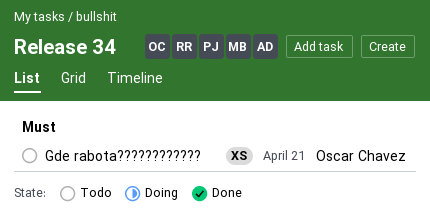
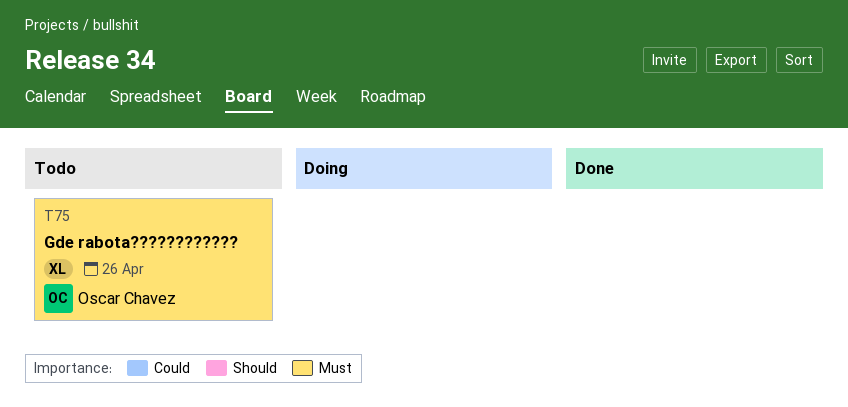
Gde rabota????????????, estimate: XS -> XL
Gde rabota????????????, due: Apr 21 -> Apr 26

